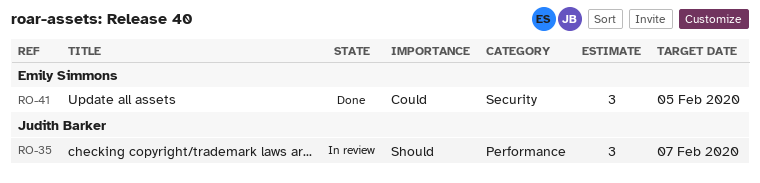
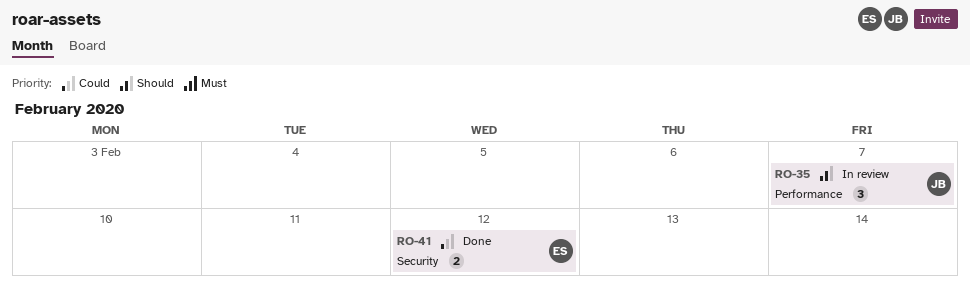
RO-41, estimate: 3 -> 2
RO-41, due: Feb 5 -> Feb 12

